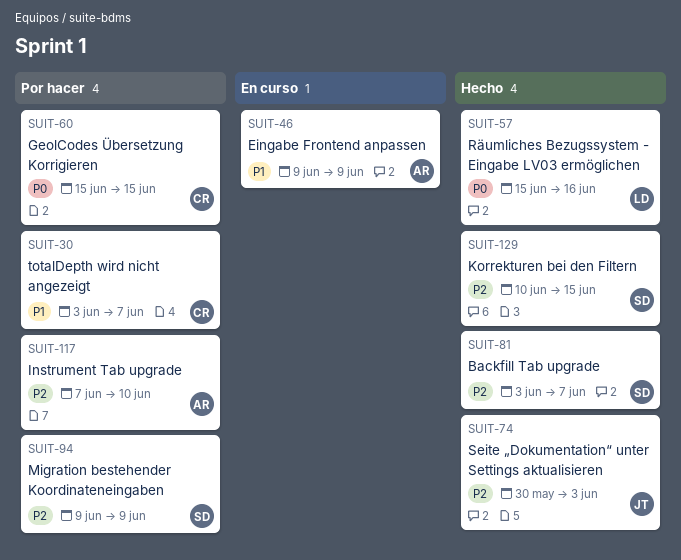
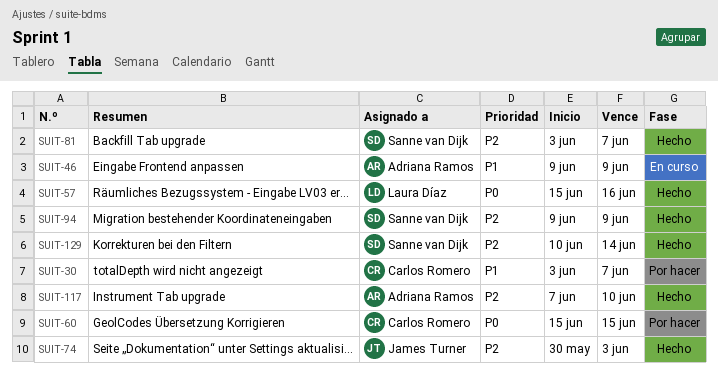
SUIT-94, status: Por hacer -> Hecho
SUIT-117, status: Por hacer -> Hecho
SUIT-129, due: Jun 15 -> Jun 14

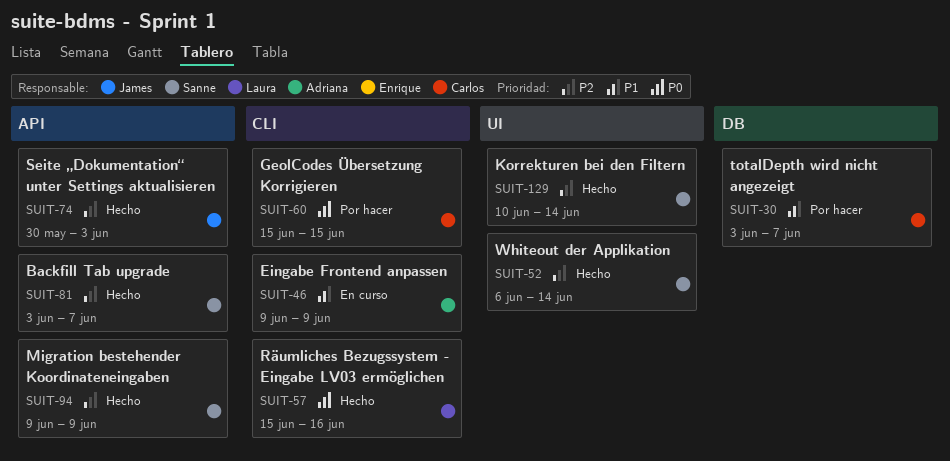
SUIT-52: none -> present
SUIT-117: present -> none

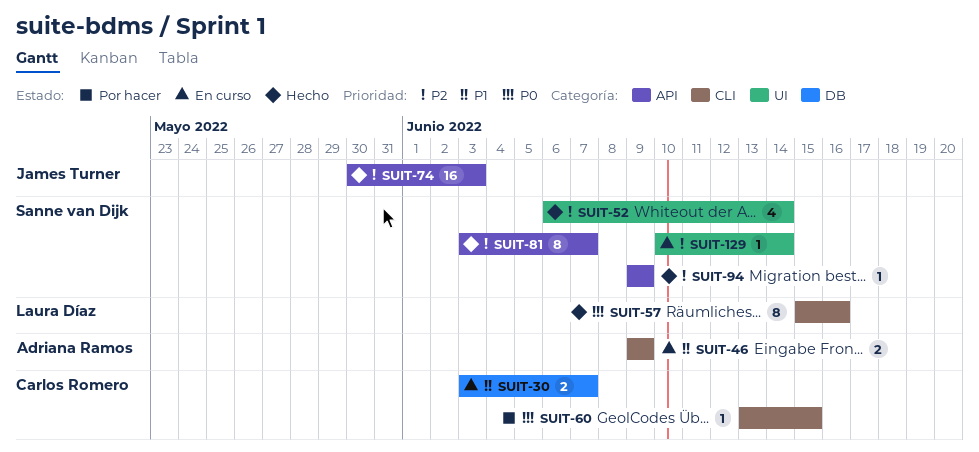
SUIT-30, status: Por hacer -> En curso
SUIT-60, start: Jun 15 -> Jun 13
SUIT-129, status: Hecho -> En curso

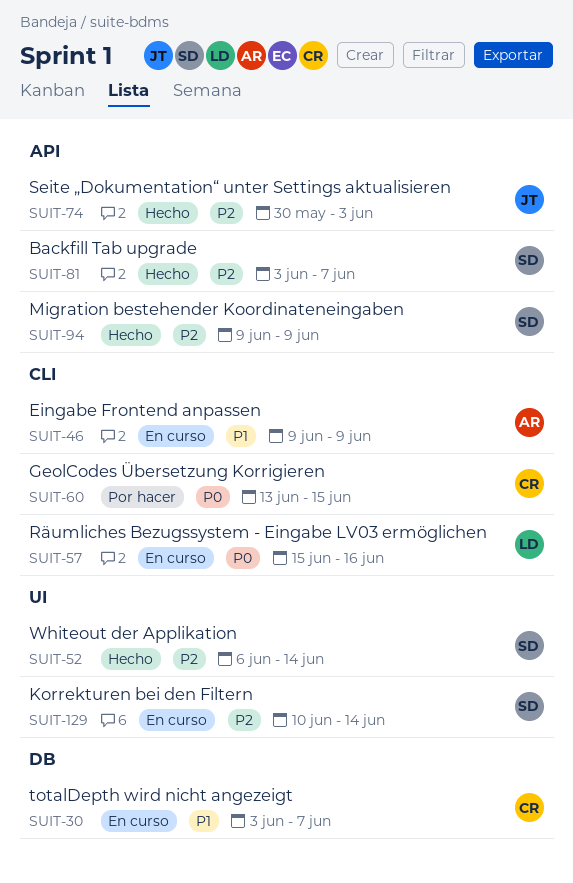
SUIT-57, status: Hecho -> En curso

